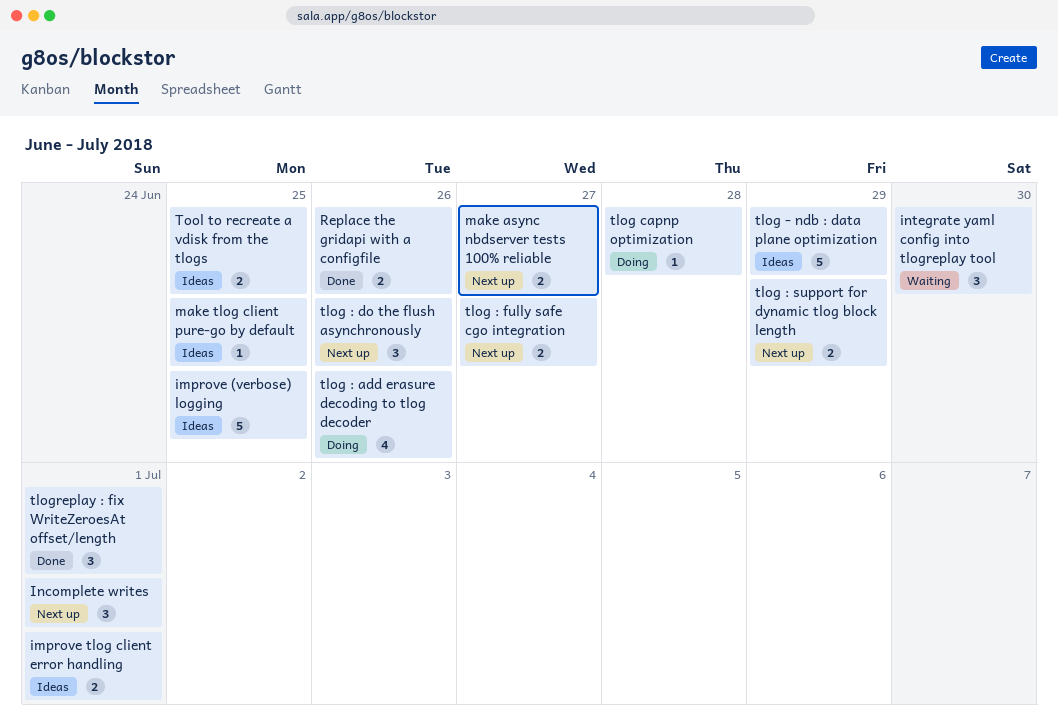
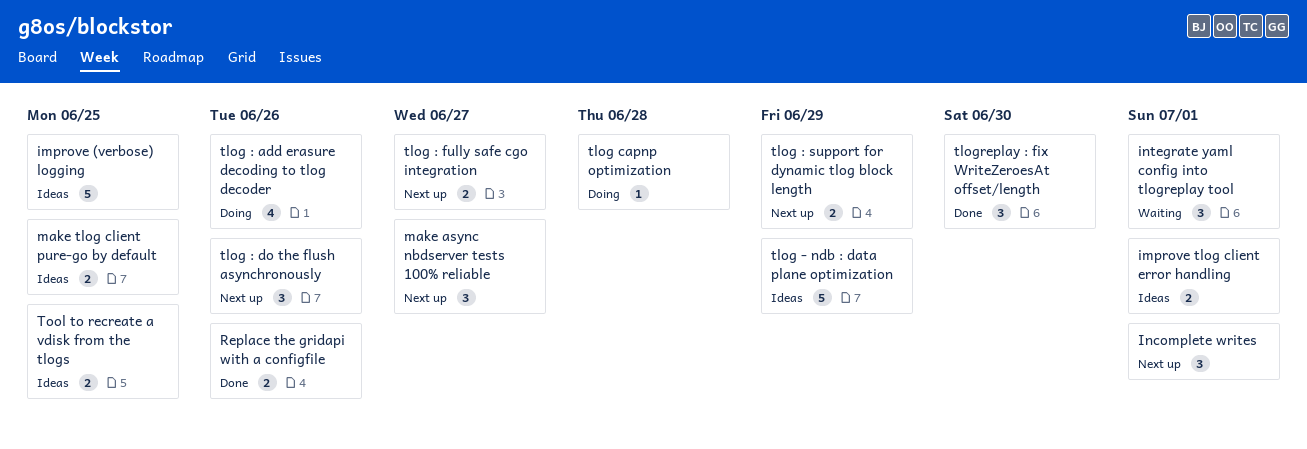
integrate yaml config into tlogreplay tool, due: Jun 30 -> Jul 1
make async nbdserver tests 100% reliable, estimate: 2 -> 3
make tlog client pure-go by default, estimate: 1 -> 2
tlogreplay : fix WriteZeroesAt offset/length, due: Jul 1 -> Jun 30

